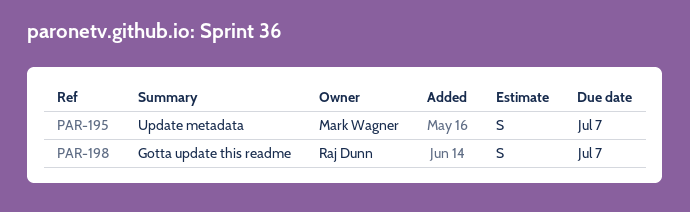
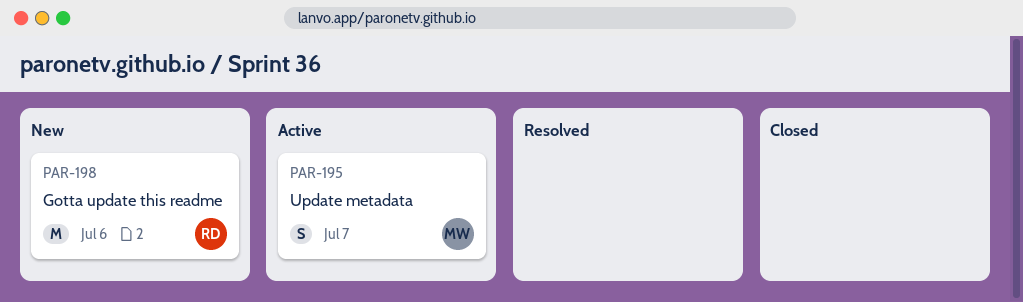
PAR-198, estimate: S -> M
PAR-198, due: Jul 7 -> Jul 6

